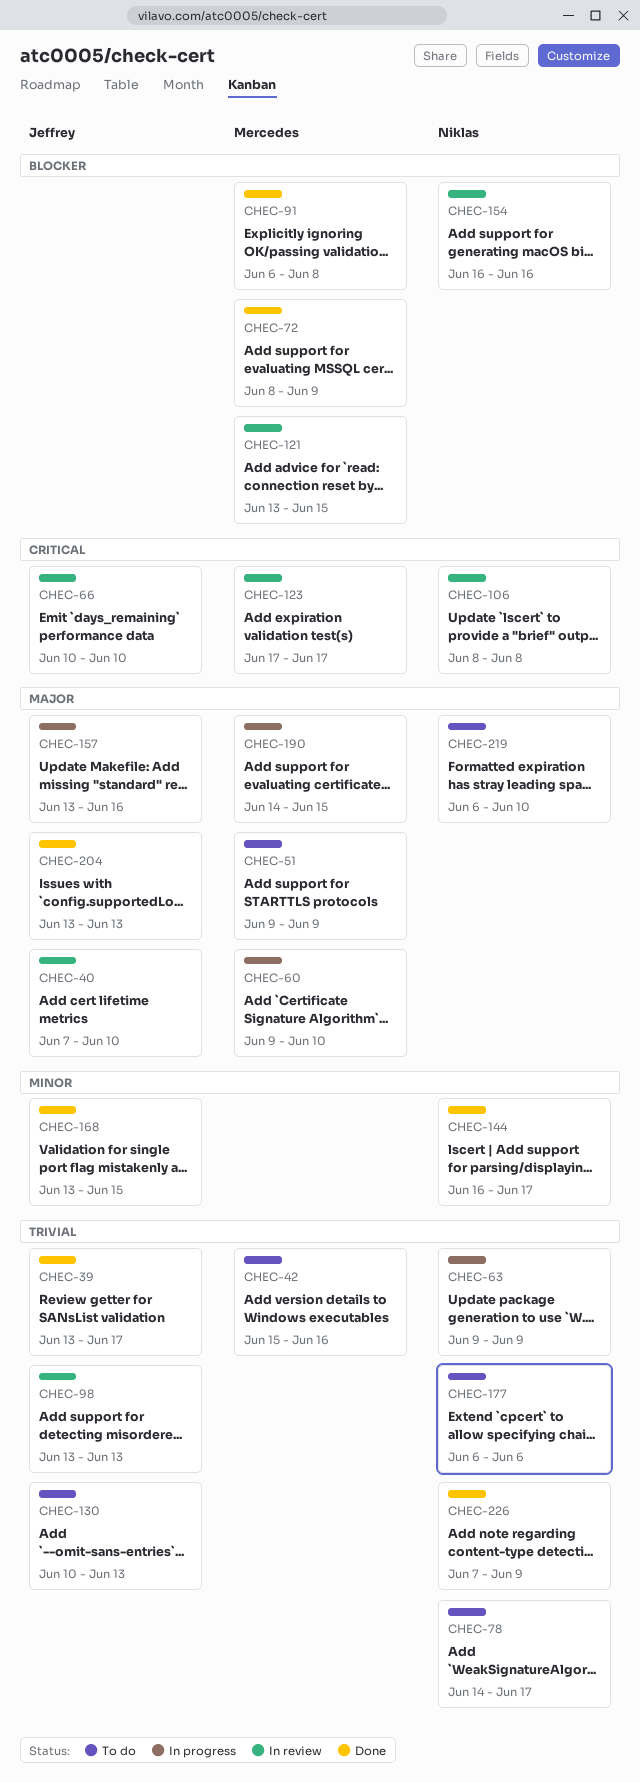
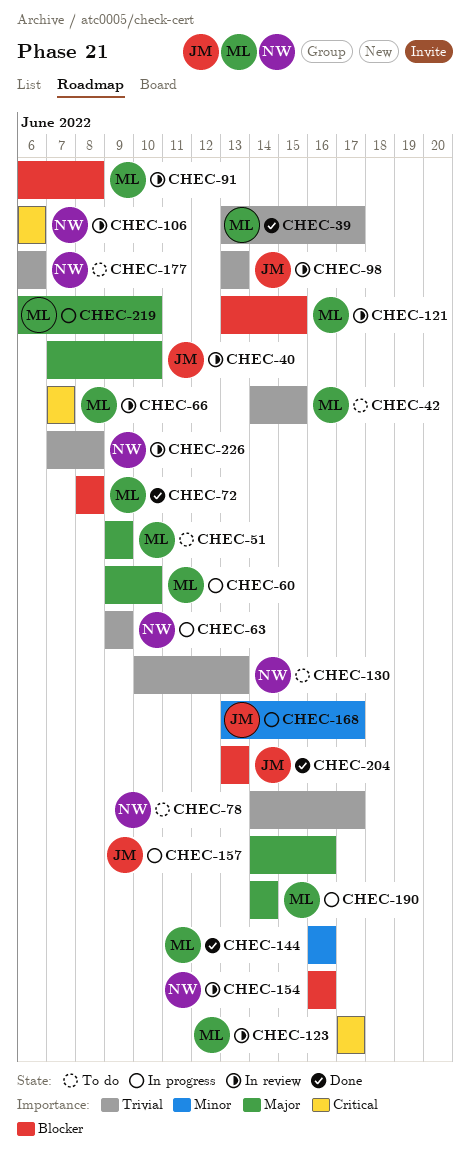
CHEC-39, owner: Jeffrey -> Mercedes
CHEC-42, start: Jun 15 -> Jun 14
CHEC-42, due: Jun 16 -> Jun 15
CHEC-66, owner: Jeffrey -> Mercedes
CHEC-66, start: Jun 10 -> Jun 7
CHEC-66, due: Jun 10 -> Jun 7
CHEC-72, due: Jun 9 -> Jun 8
CHEC-91, status: Done -> In review
CHEC-106, start: Jun 8 -> Jun 6
CHEC-106, due: Jun 8 -> Jun 6
CHEC-130, owner: Jeffrey -> Niklas
CHEC-144, owner: Niklas -> Mercedes
CHEC-144, due: Jun 17 -> Jun 16
CHEC-157, start: Jun 13 -> Jun 14
CHEC-168, status: Done -> In progress
CHEC-168, due: Jun 15 -> Jun 17
CHEC-190, due: Jun 15 -> Jun 14
CHEC-204, priority: Major -> Blocker
CHEC-219, status: To do -> In progress
CHEC-219, owner: Niklas -> Mercedes
CHEC-226, status: Done -> In review
CHEC-226, due: Jun 9 -> Jun 8

